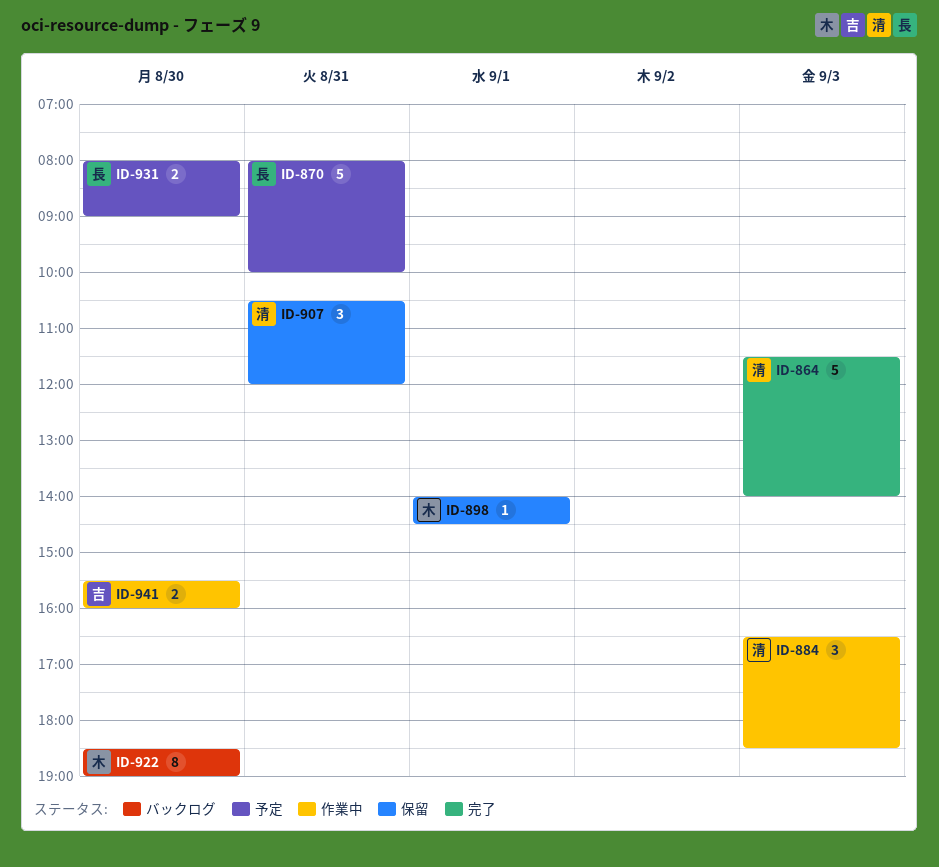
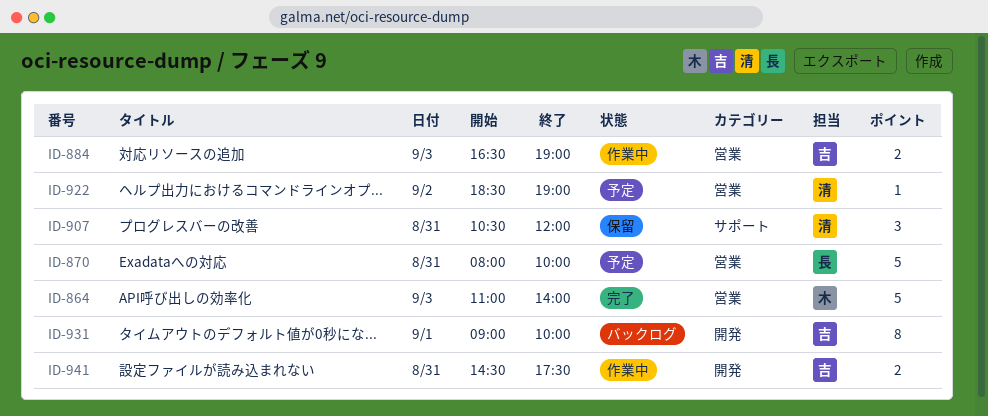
ID-864, owner: 清 -> 木
ID-864, begins: 11:30 -> 11:00
ID-884, owner: 清 -> 吉
ID-884, estimate: 3 -> 2
ID-884, ends: 18:30 -> 19:00
ID-898: present -> none
ID-922, status: バックログ -> 予定
ID-922, owner: 木 -> 清
ID-922, estimate: 8 -> 1
ID-922, day: Aug 30 -> Sep 2
ID-931, status: 予定 -> バックログ
ID-931, owner: 長 -> 吉
ID-931, estimate: 2 -> 8
ID-931, day: Aug 30 -> Sep 1
ID-931, begins: 08:00 -> 09:00
ID-931, ends: 09:00 -> 10:00
ID-941, day: Aug 30 -> Aug 31
ID-941, begins: 15:30 -> 14:30
ID-941, ends: 16:00 -> 17:30

